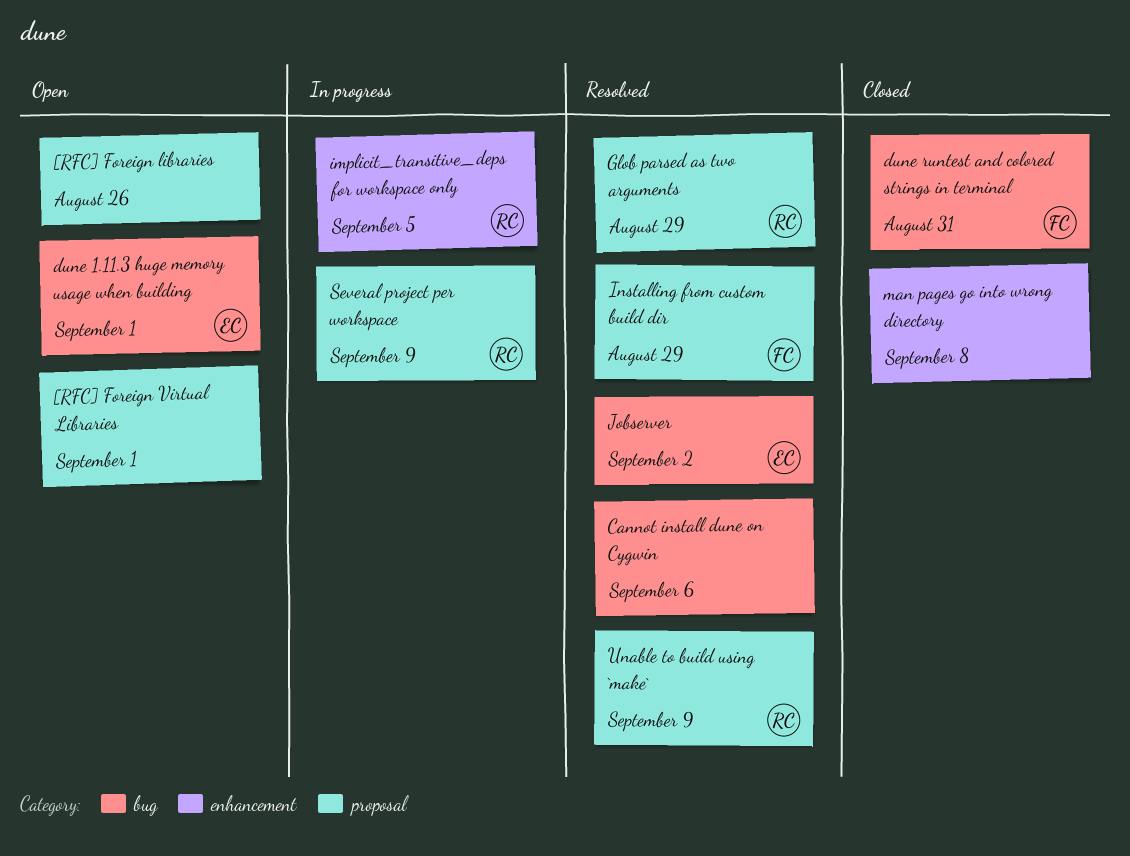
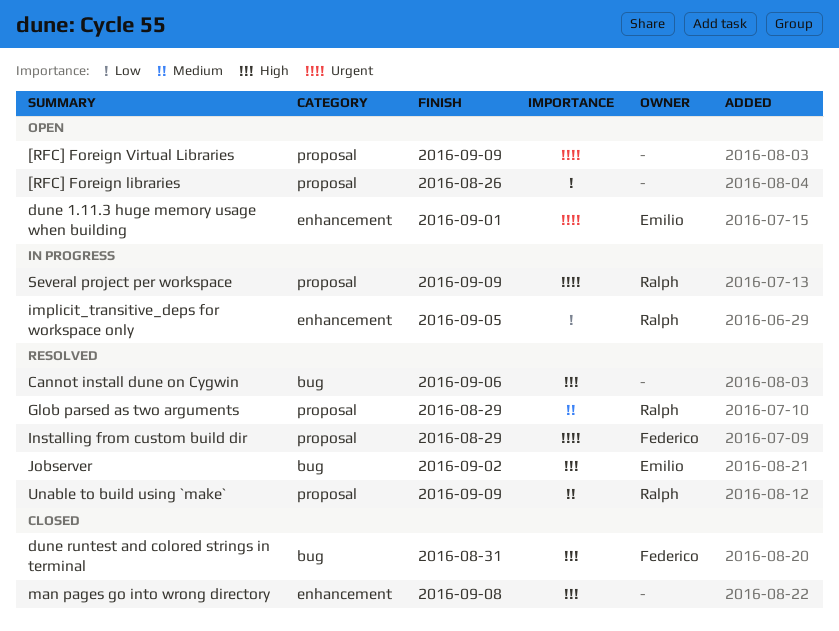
[RFC] Foreign Virtual Libraries, due: Sep 1 -> Sep 9
dune 1.11.3 huge memory usage when building, label: bug -> enhancement

